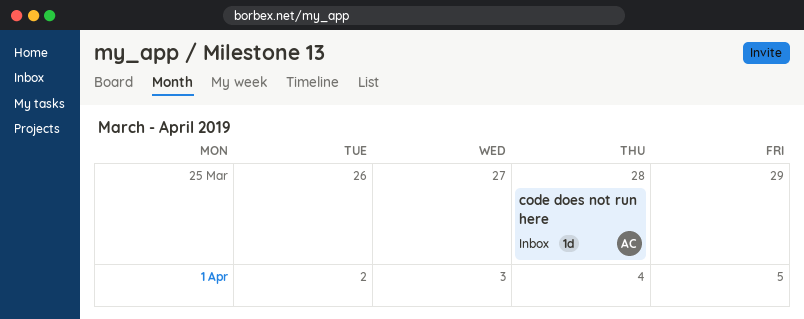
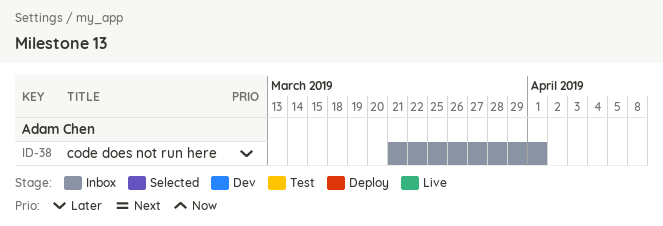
code does not run here, due: Mar 28 -> Apr 1

